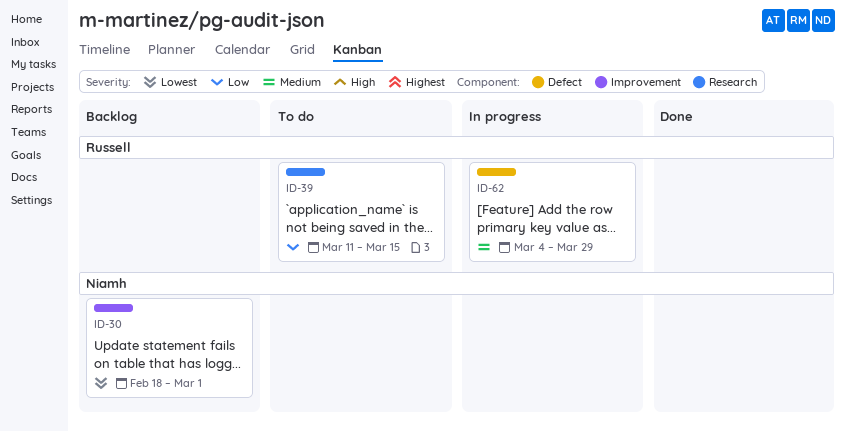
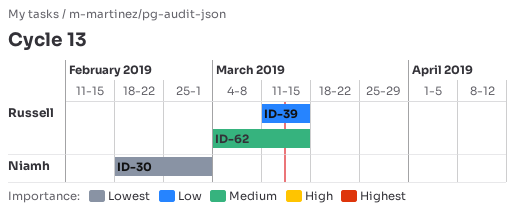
ID-62, due: Mar 29 -> Mar 15

